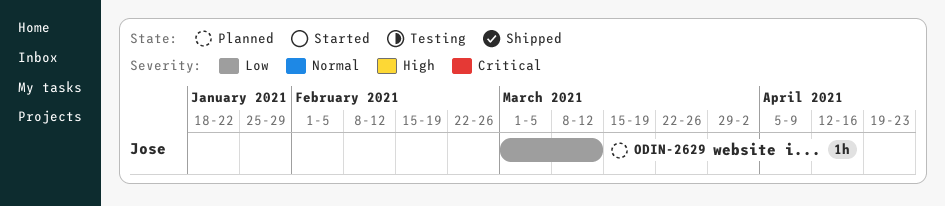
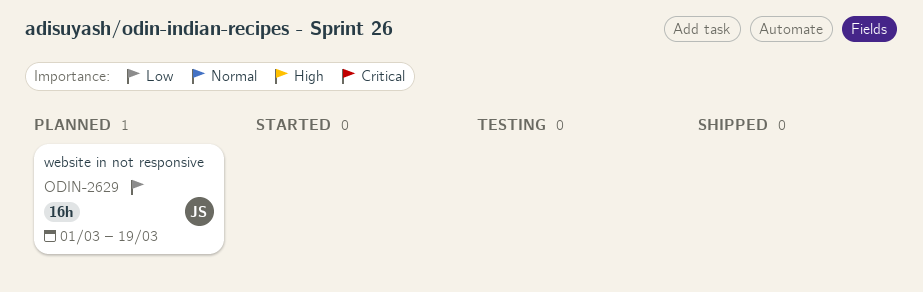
ODIN-2629, estimate: 1h -> 16h
ODIN-2629, due: Mar 12 -> Mar 19

